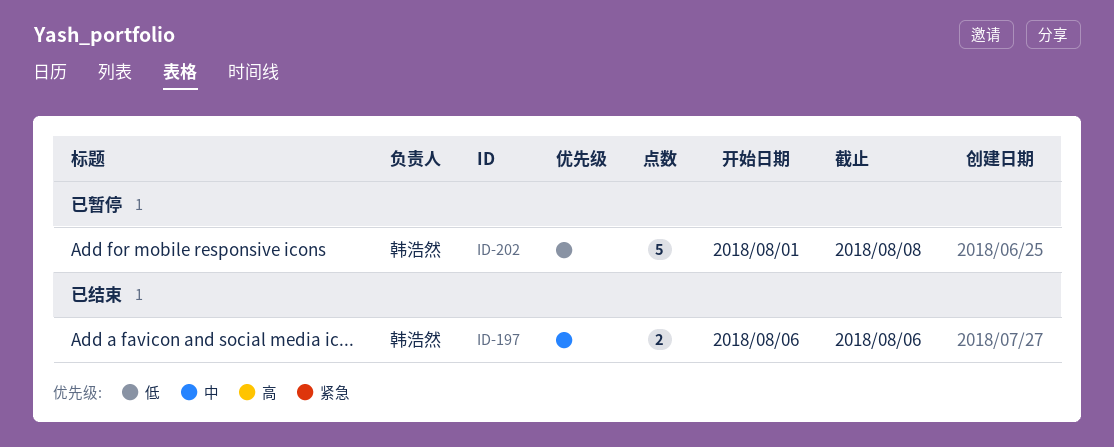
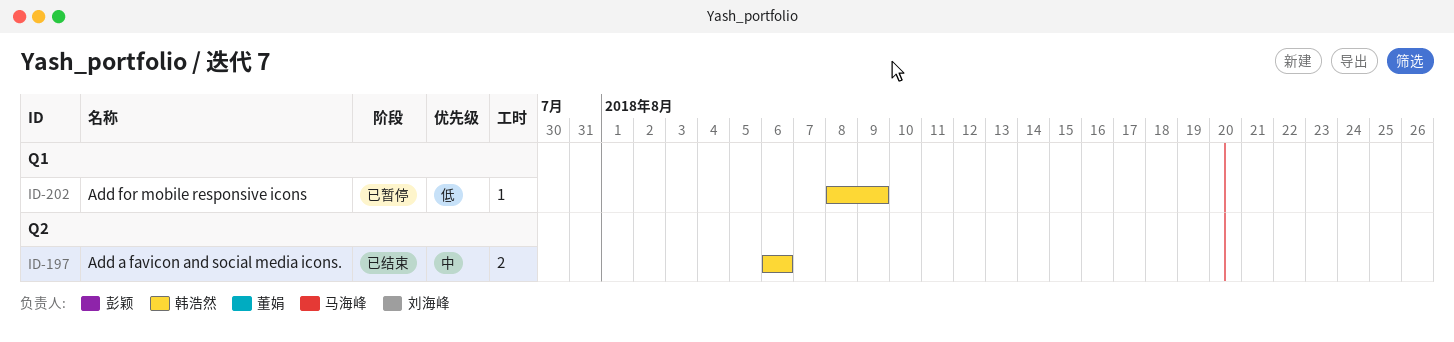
ID-202, estimate: 5 -> 1
ID-202, start: Aug 1 -> Aug 8
ID-202, due: Aug 8 -> Aug 9

